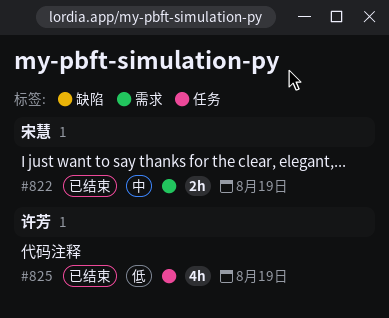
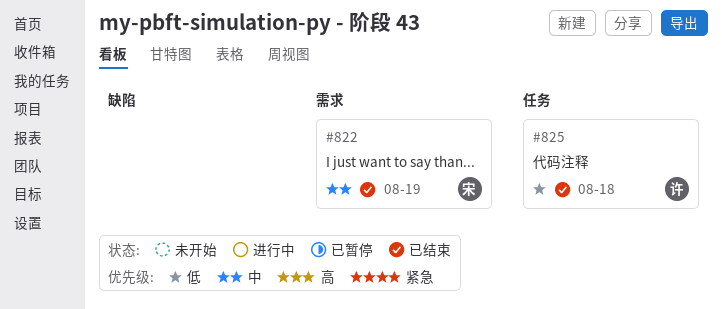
#825, due: Aug 19 -> Aug 18

